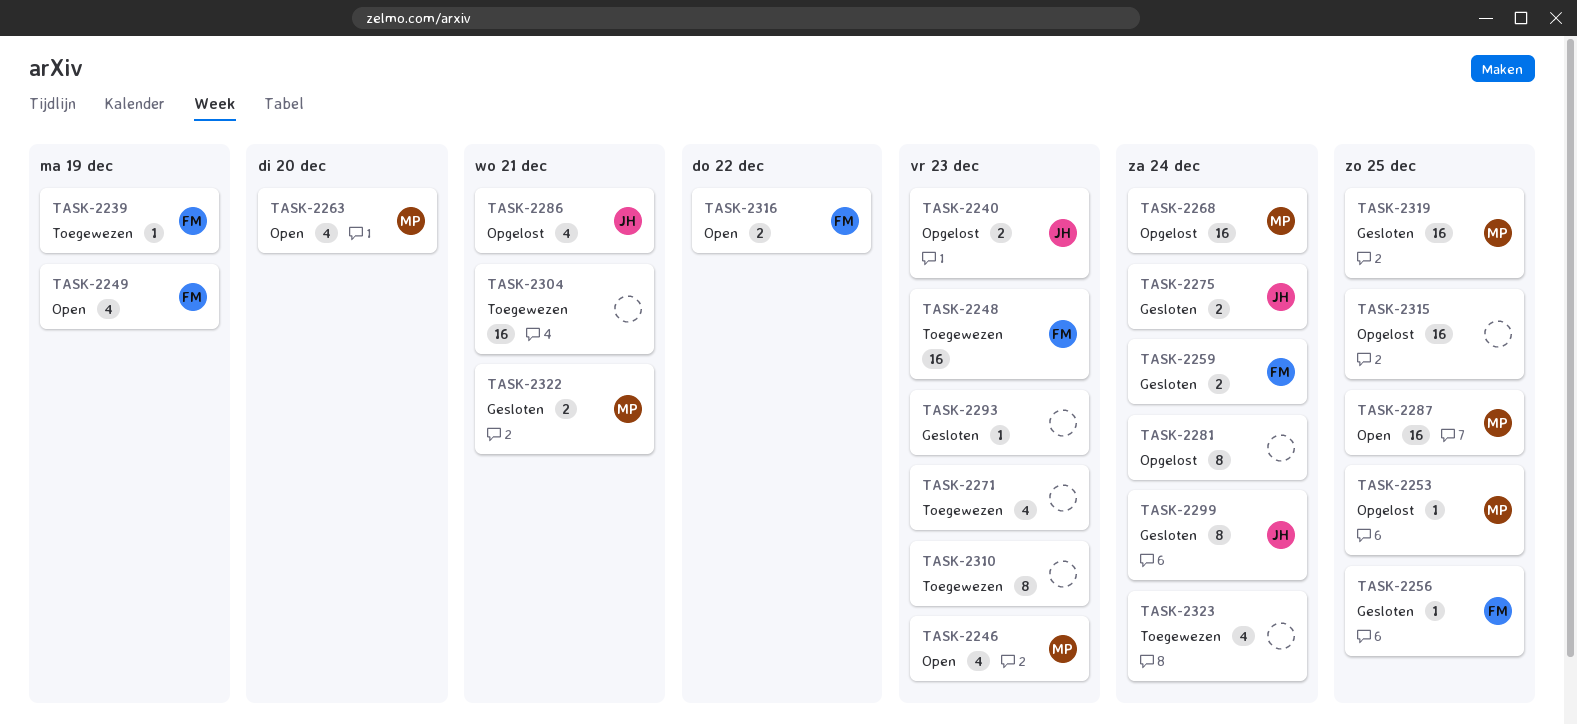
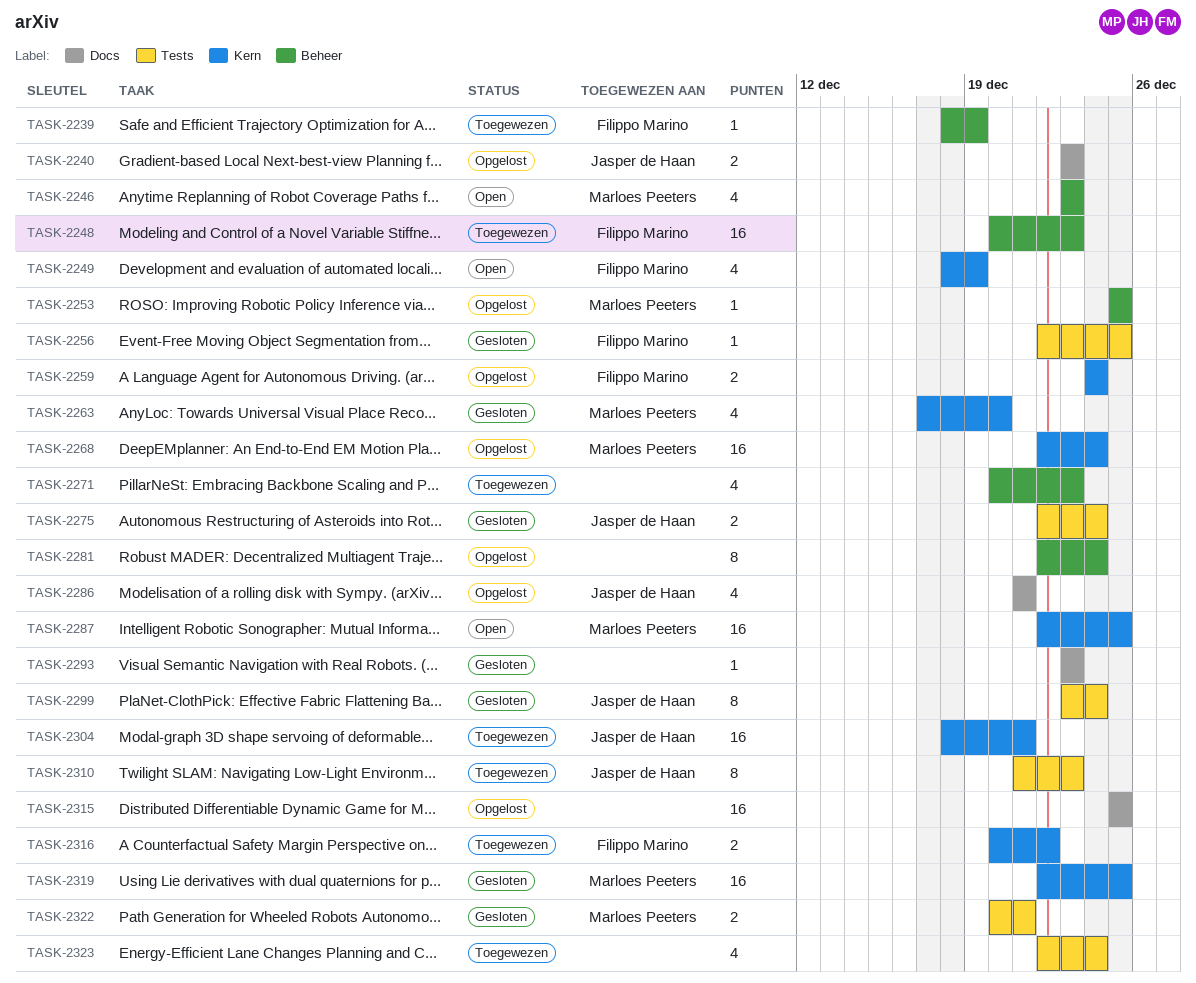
TASK-2259, status: Gesloten -> Opgelost
TASK-2263, status: Open -> Gesloten
TASK-2304, owner: none -> Jasper de Haan
TASK-2310, owner: none -> Jasper de Haan
TASK-2316, status: Open -> Toegewezen

